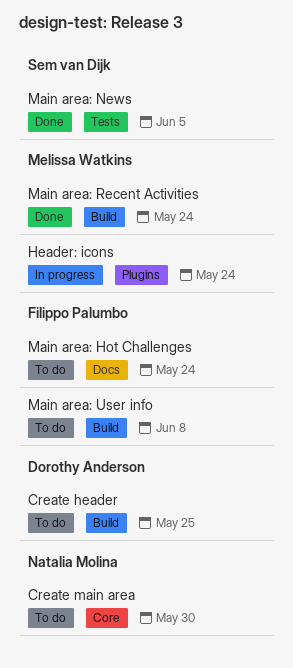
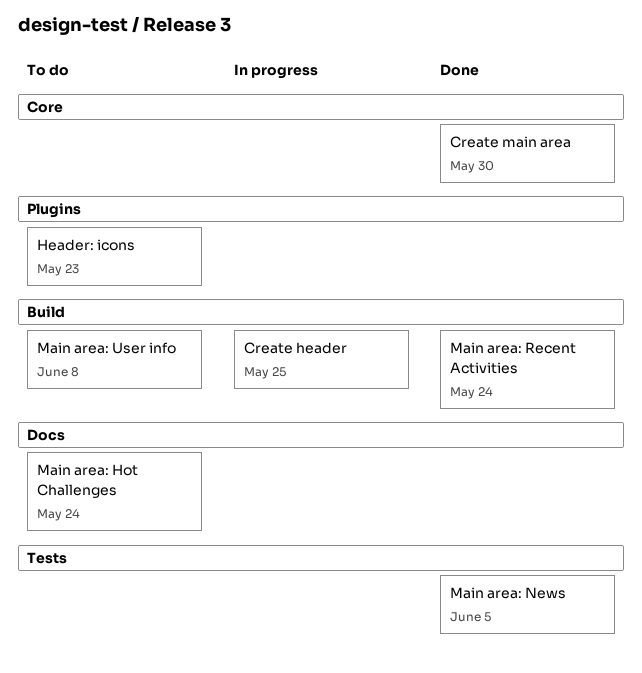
Create header, status: To do -> In progress
Create main area, status: To do -> Done
Header: icons, status: In progress -> To do
Header: icons, due: May 24 -> May 23

